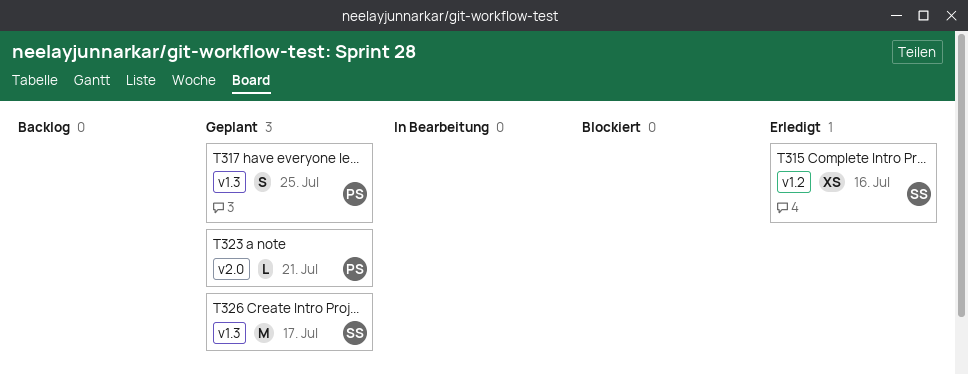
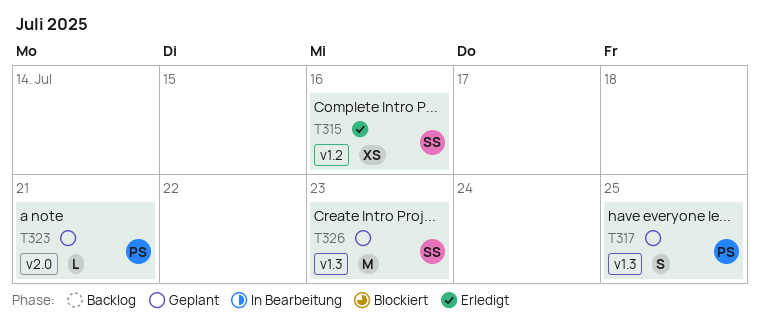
T326, due: Jul 17 -> Jul 23

